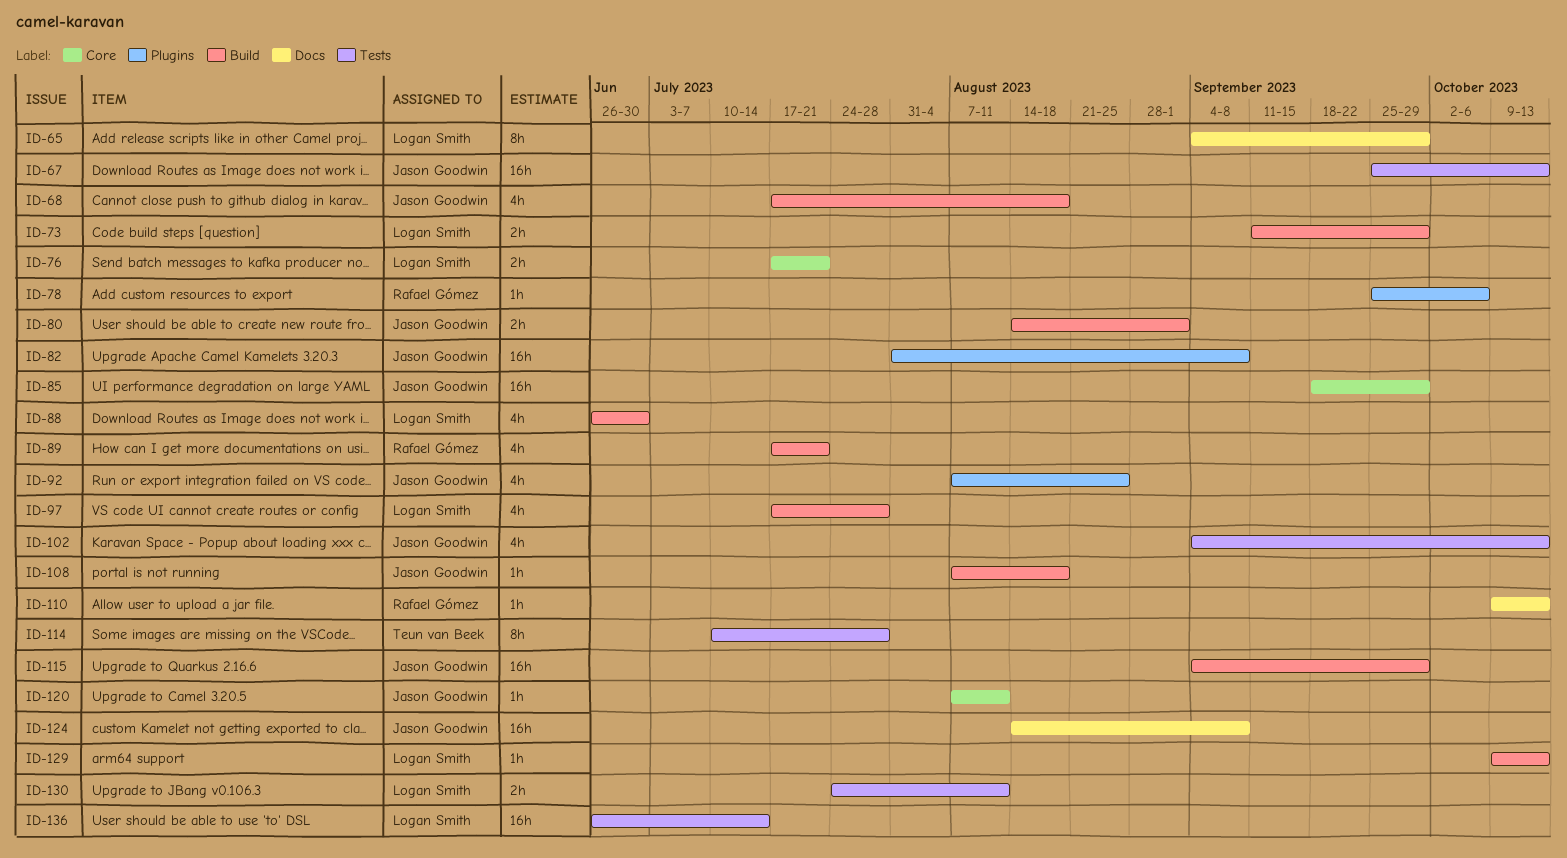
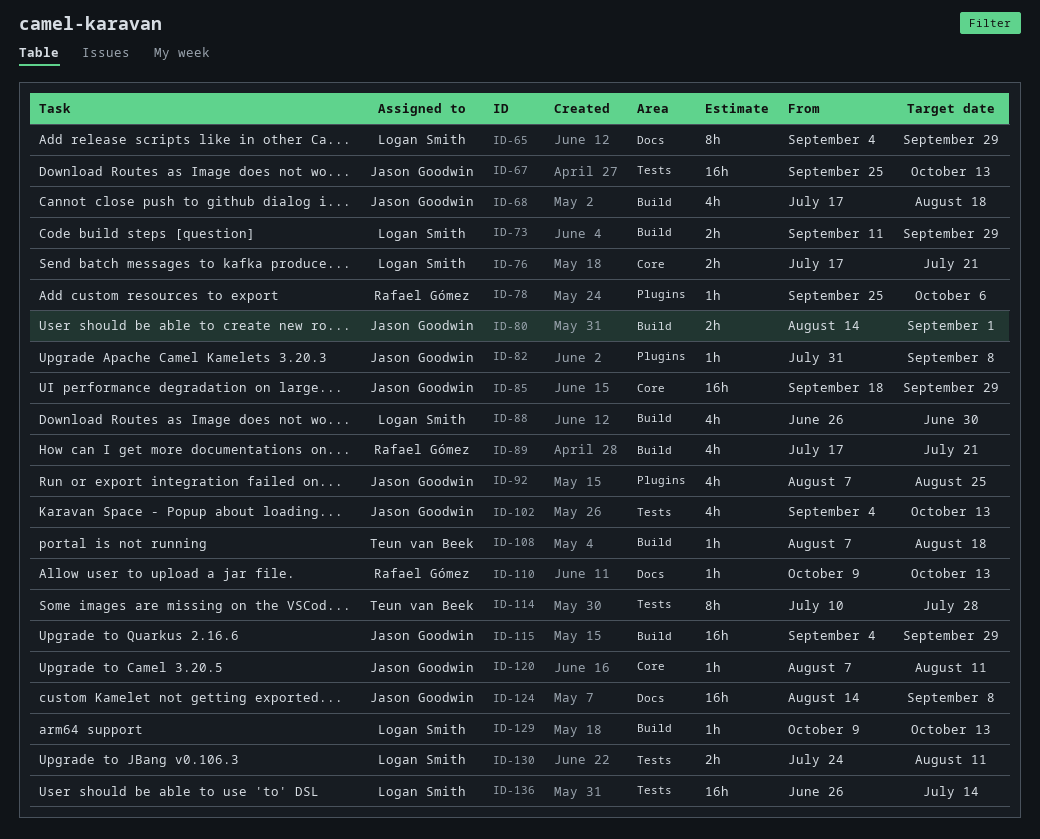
ID-82, estimate: 16h -> 1h
ID-97: present -> none
ID-108, owner: Jason Goodwin -> Teun van Beek

